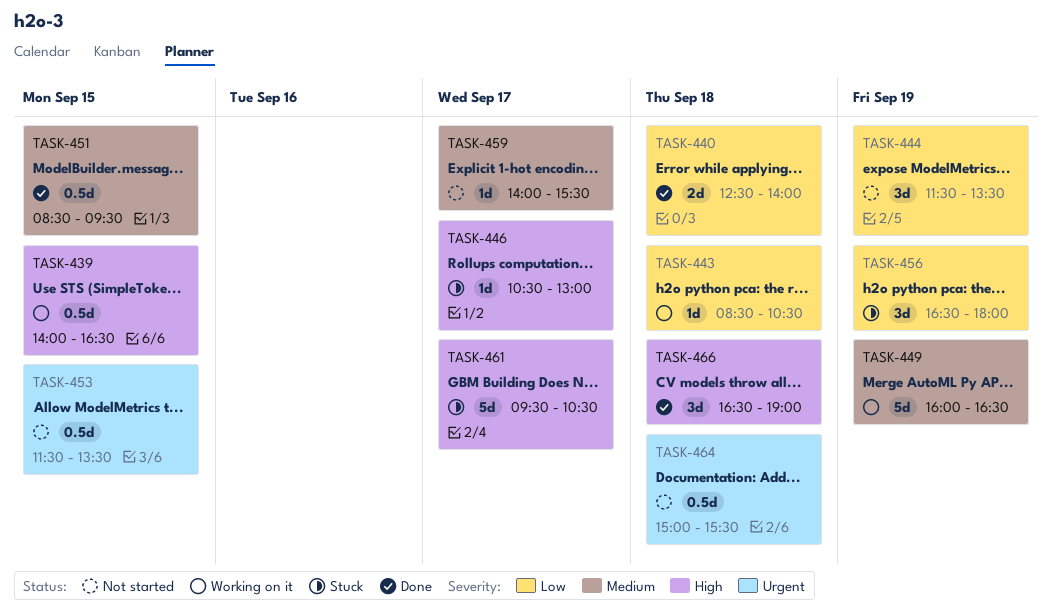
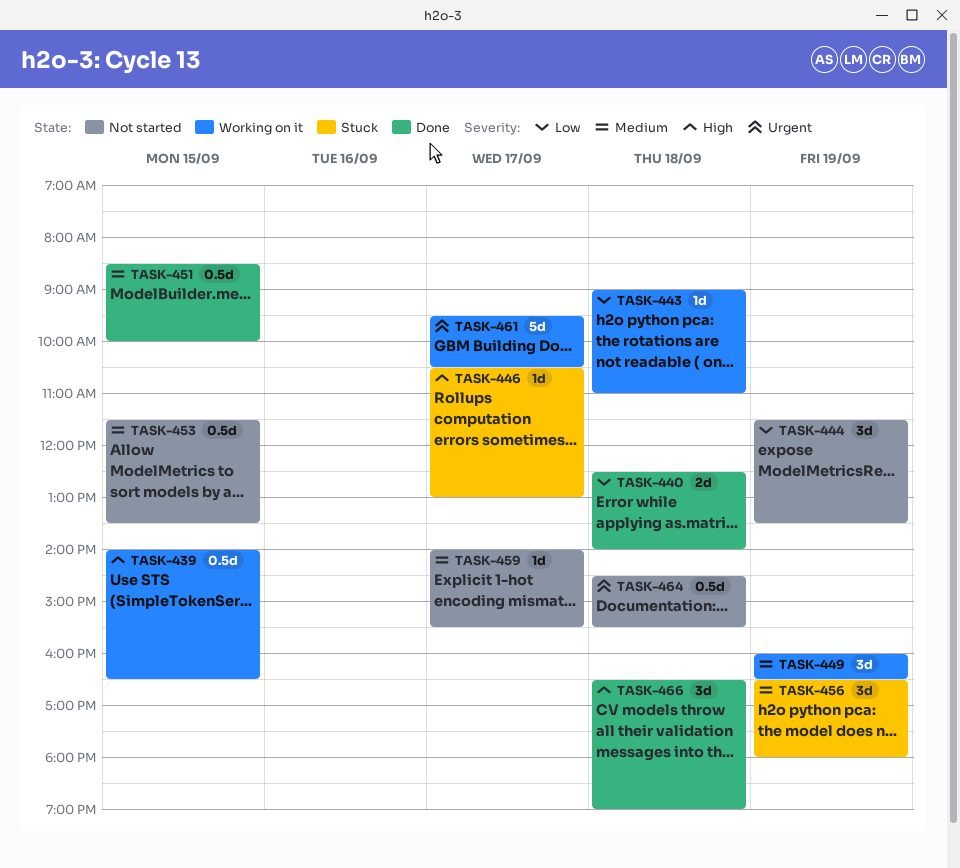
TASK-443, begins: 08:30 -> 09:00
TASK-443, ends: 10:30 -> 11:00
TASK-449, estimate: 5d -> 3d
TASK-451, ends: 09:30 -> 10:00
TASK-453, priority: Urgent -> Medium
TASK-456, priority: Low -> Medium
TASK-461, status: Stuck -> Working on it
TASK-461, priority: High -> Urgent
TASK-464, begins: 15:00 -> 14:30

